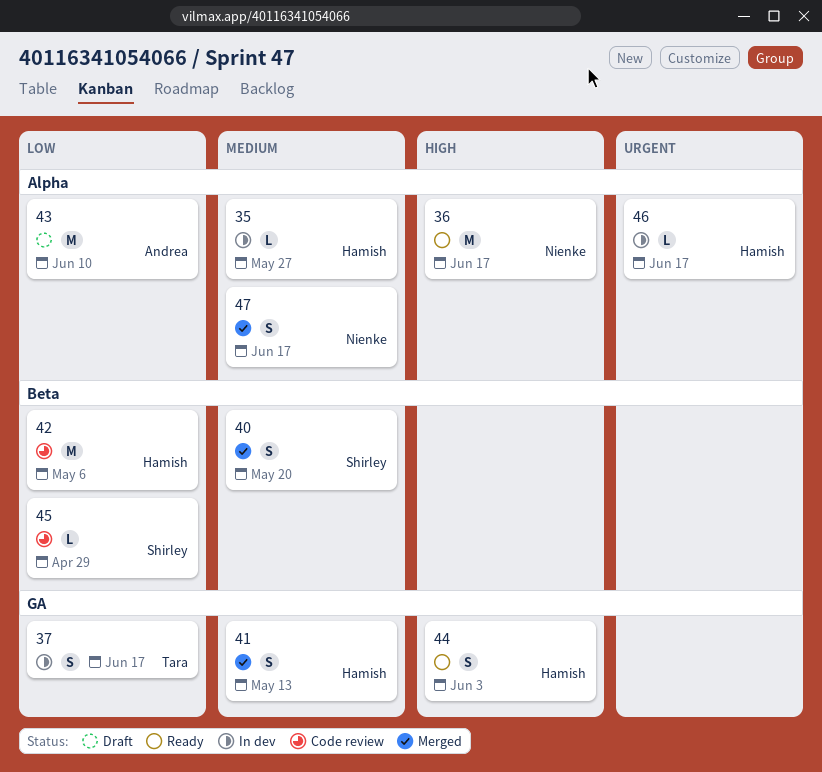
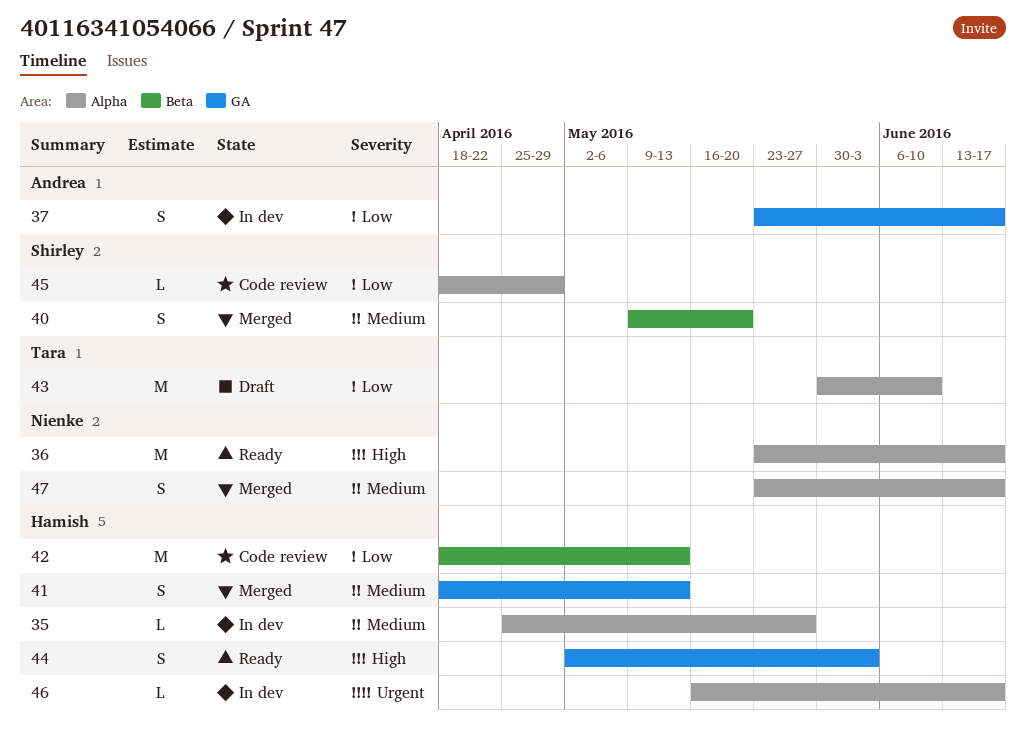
37, owner: Tara -> Andrea
42, due: May 6 -> May 13
43, owner: Andrea -> Tara
45, label: Beta -> Alpha

